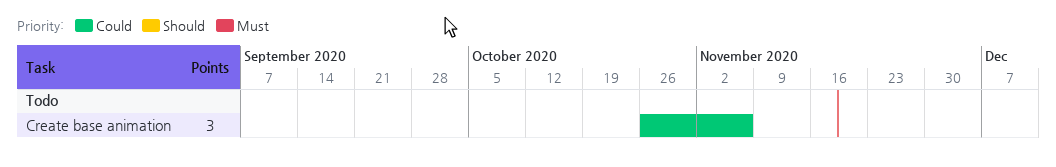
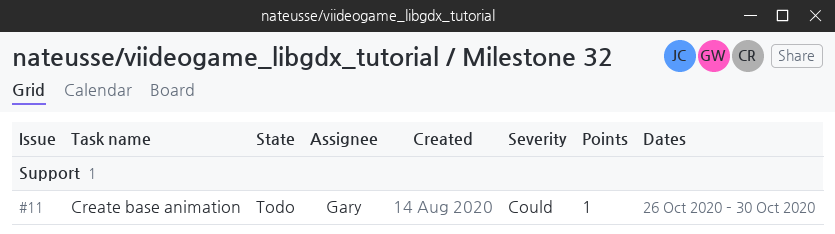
Create base animation, estimate: 3 -> 1
Create base animation, due: Nov 6 -> Oct 30

